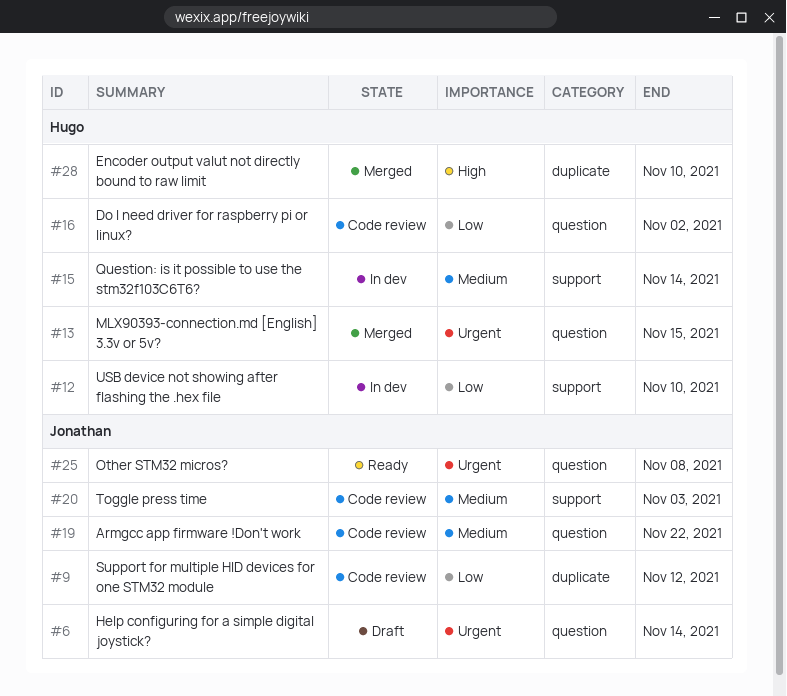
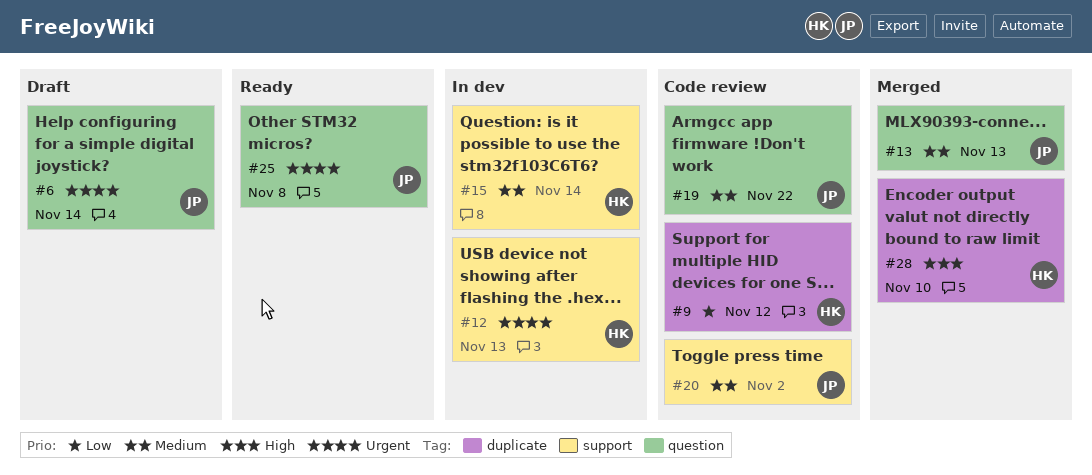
#9, owner: Jonathan -> Hugo
#12, priority: Low -> Urgent
#12, due: Nov 10 -> Nov 13
#13, owner: Hugo -> Jonathan
#13, priority: Urgent -> Medium
#13, due: Nov 15 -> Nov 13
#16: present -> none
#20, due: Nov 3 -> Nov 2

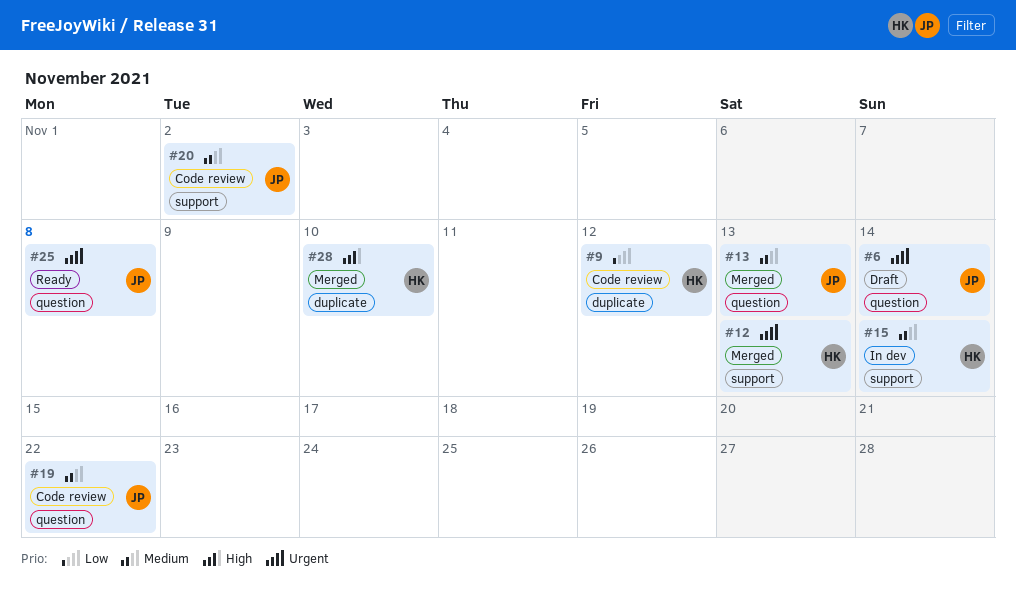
#12, status: In dev -> Merged

